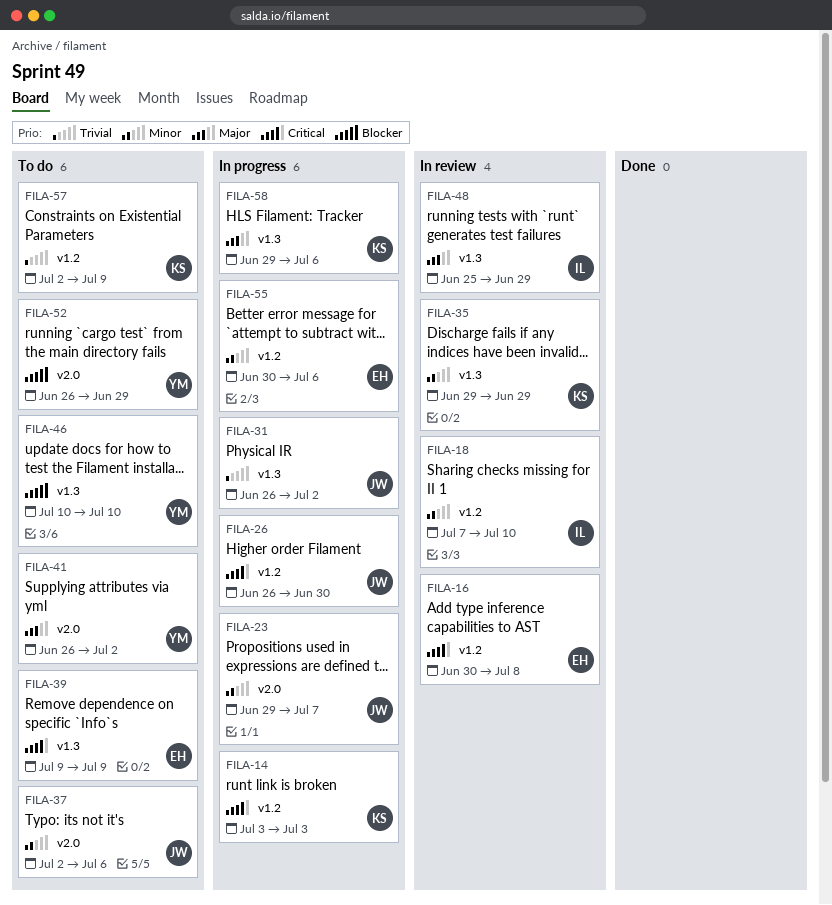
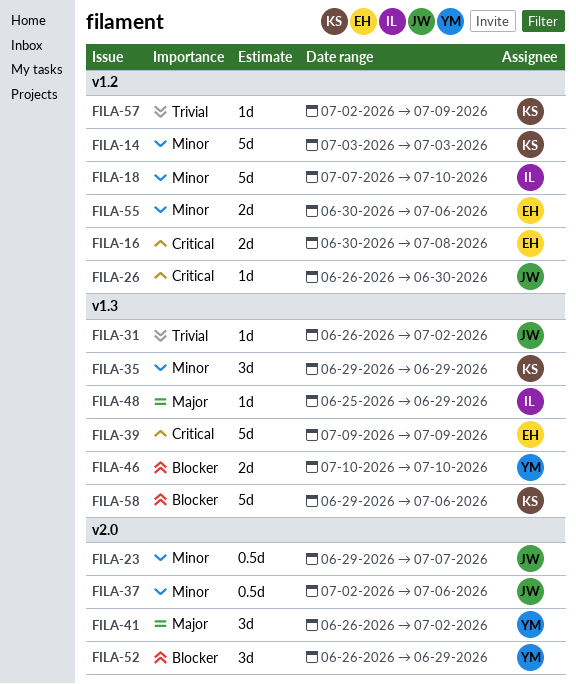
FILA-14, priority: Critical -> Minor
FILA-58, priority: Major -> Blocker

